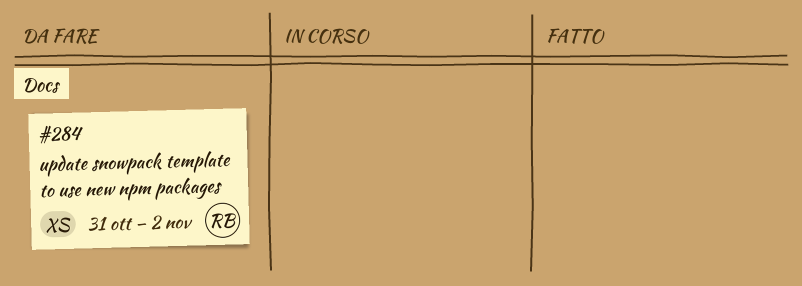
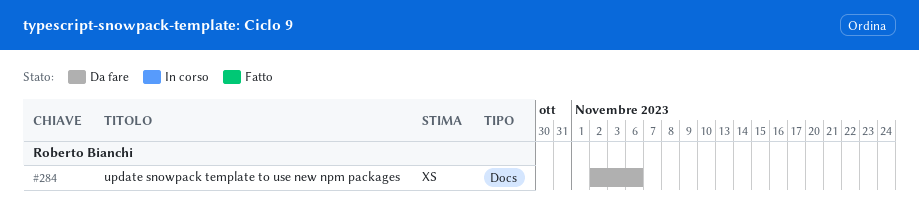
#284, start: Oct 31 -> Nov 2
#284, due: Nov 2 -> Nov 6

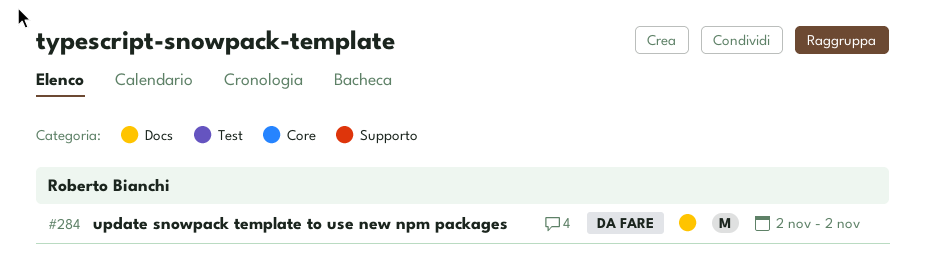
#284, estimate: XS -> M
#284, due: Nov 6 -> Nov 2

